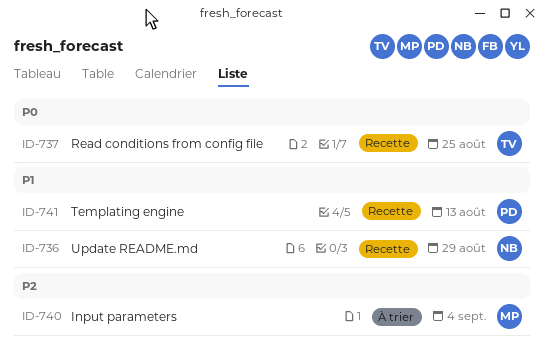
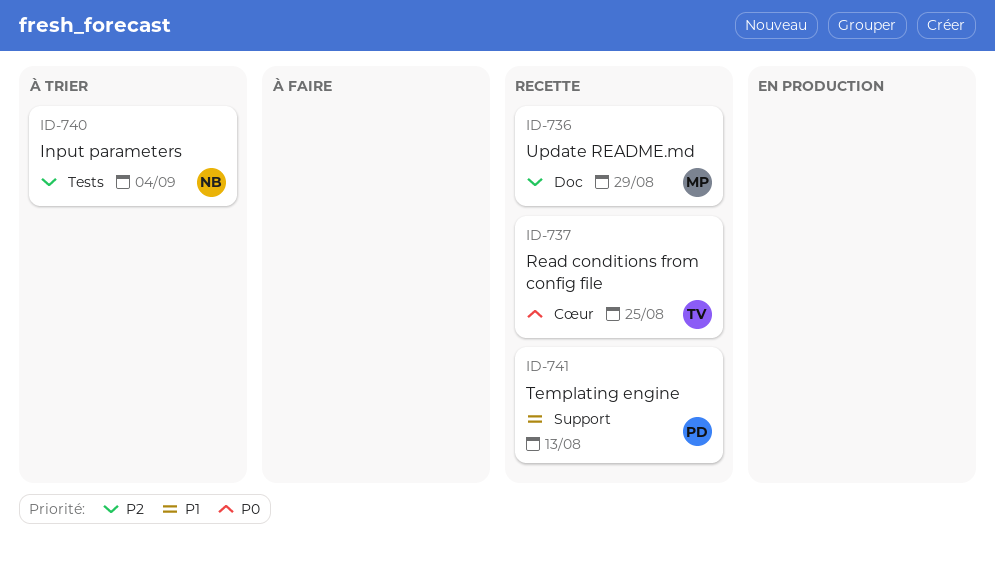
ID-736, owner: NB -> MP
ID-736, priority: P1 -> P2
ID-740, owner: MP -> NB

